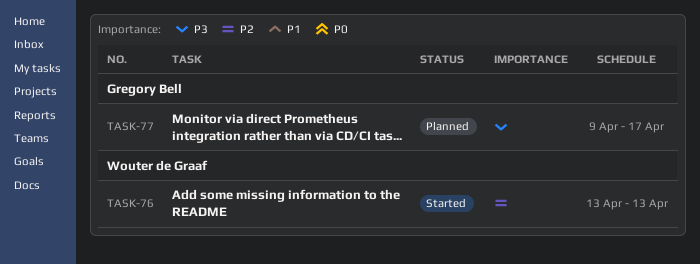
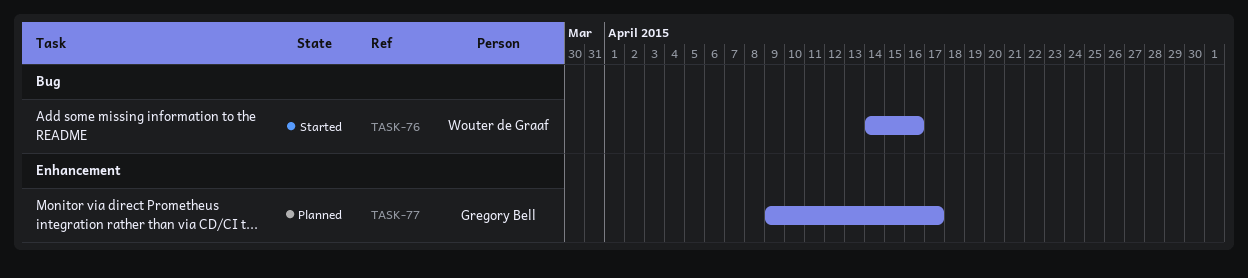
TASK-76, start: Apr 13 -> Apr 14
TASK-76, due: Apr 13 -> Apr 16

